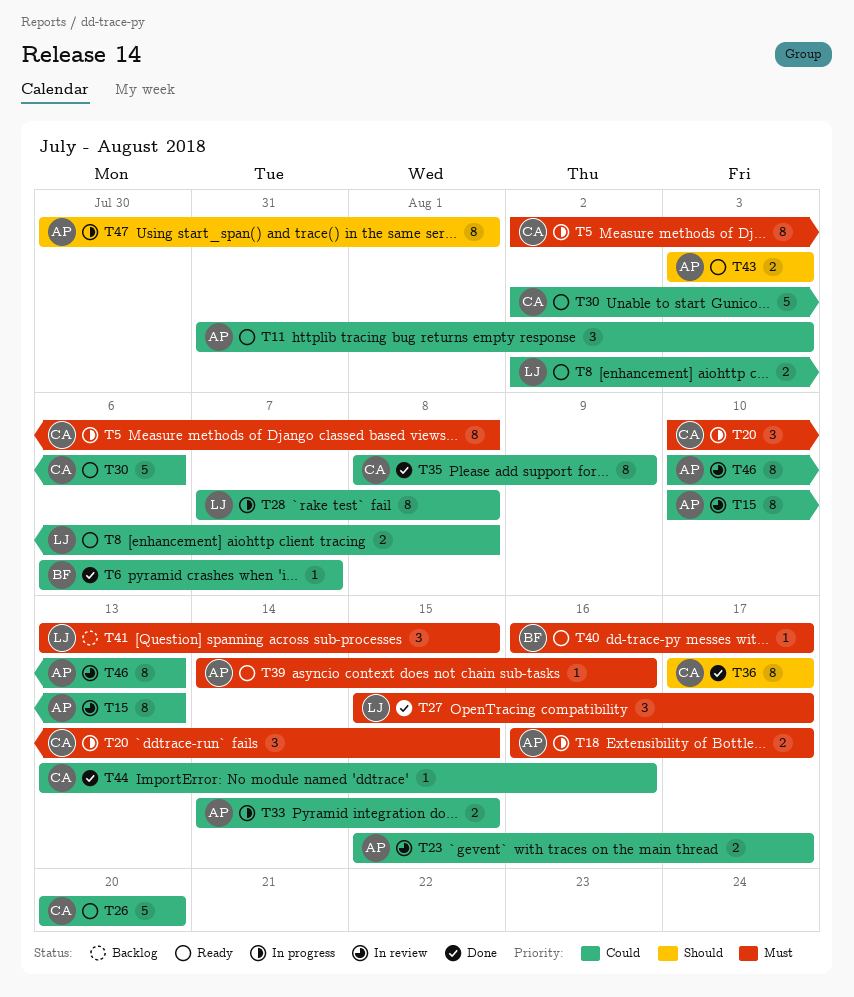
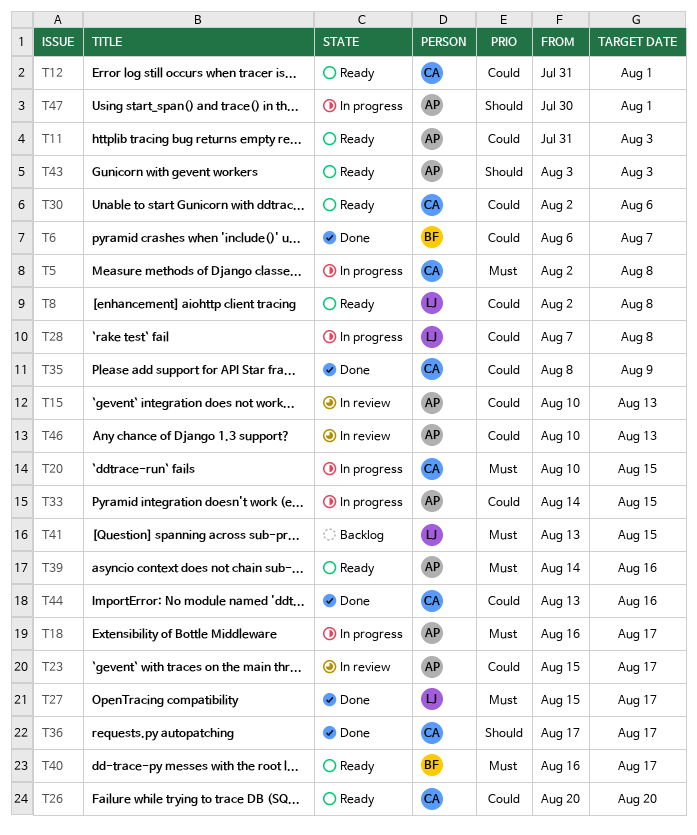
T12: none -> present

